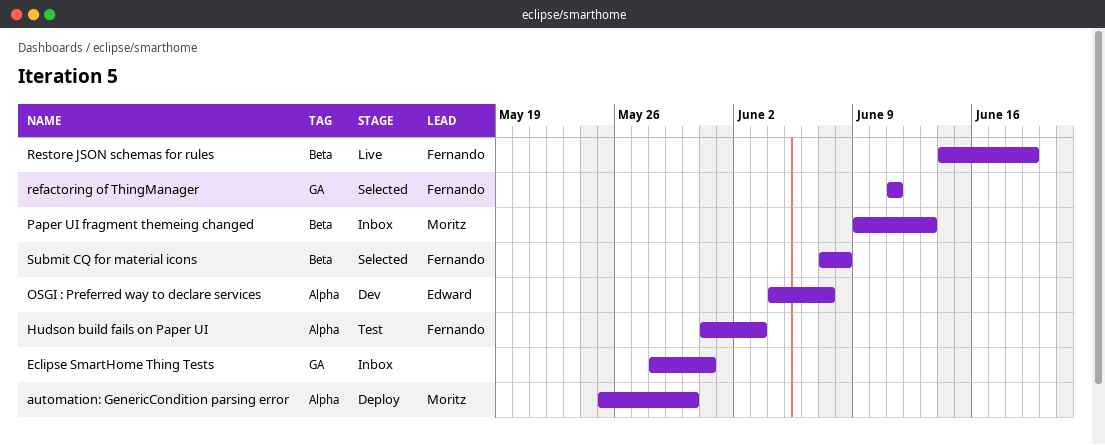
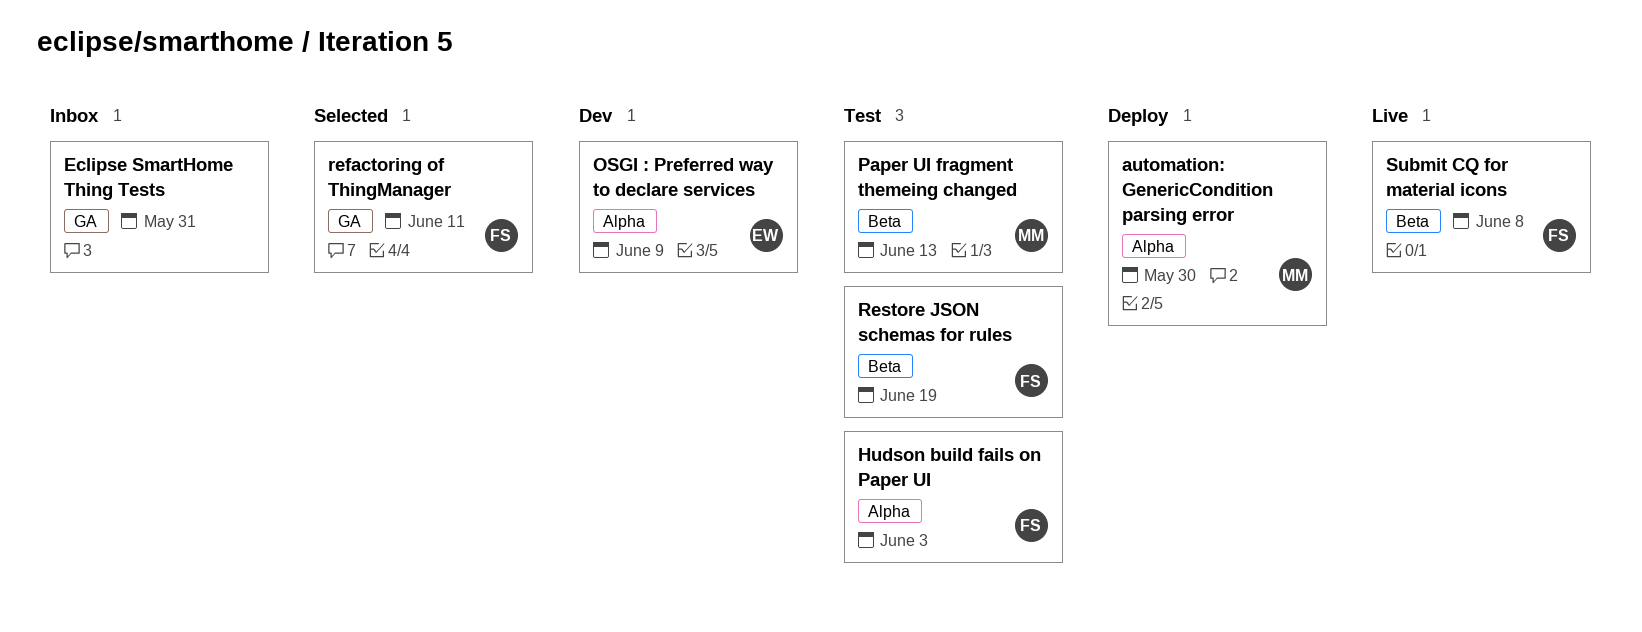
OSGI : Preferred way to declare services, due: Jun 7 -> Jun 9
Paper UI fragment themeing changed, status: Inbox -> Test
Restore JSON schemas for rules, status: Live -> Test
Submit CQ for material icons, status: Selected -> Live

